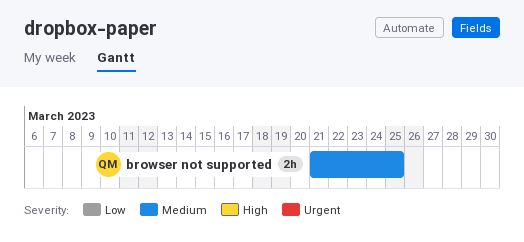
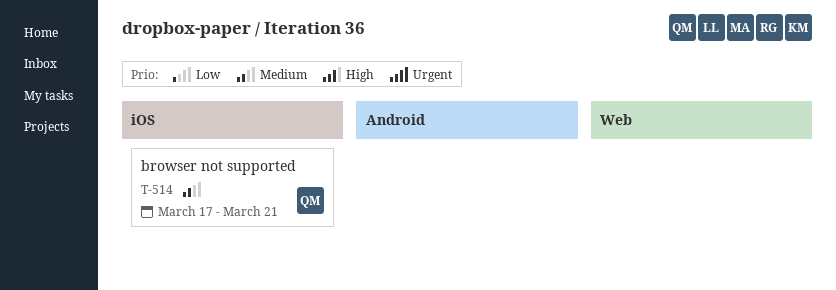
browser not supported, start: Mar 21 -> Mar 17
browser not supported, due: Mar 25 -> Mar 21

